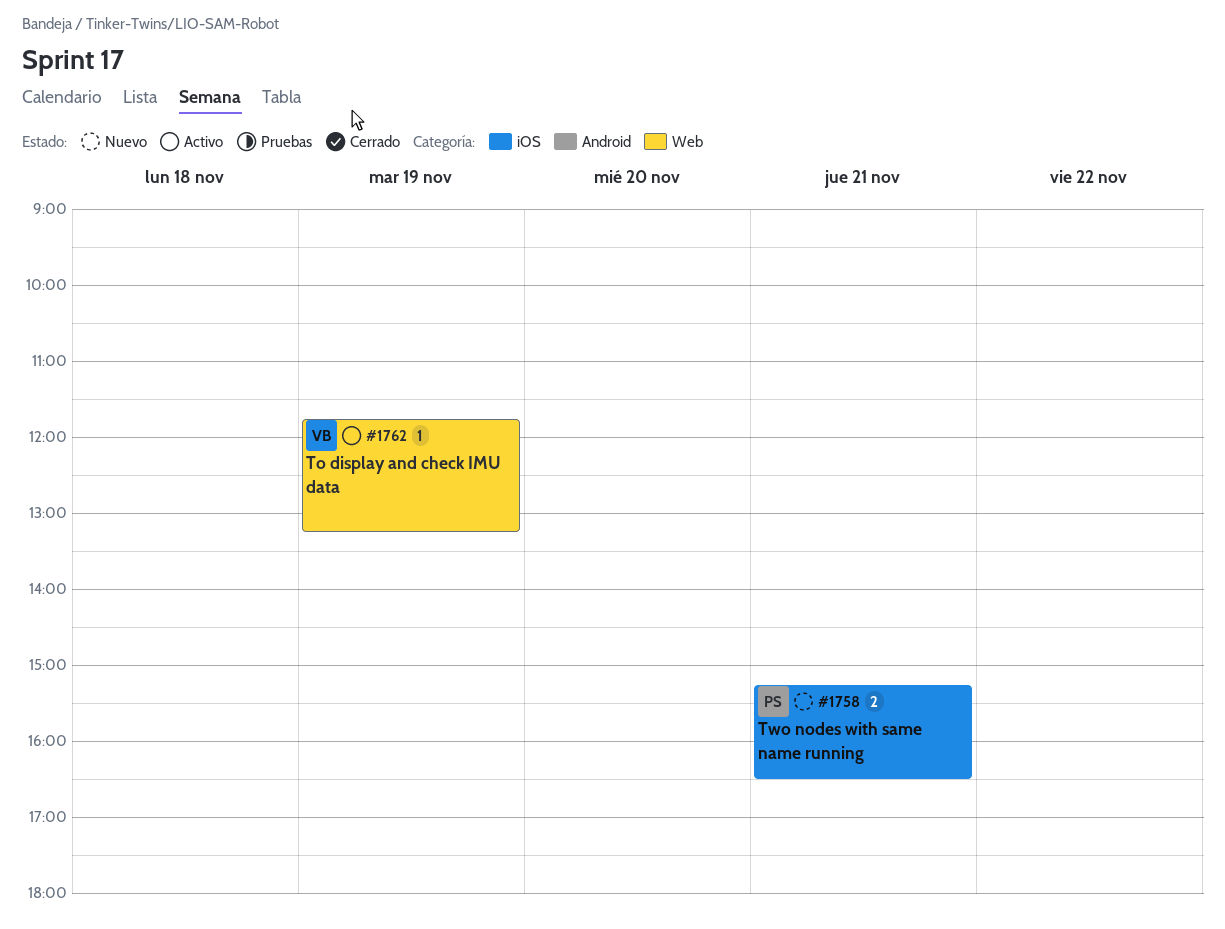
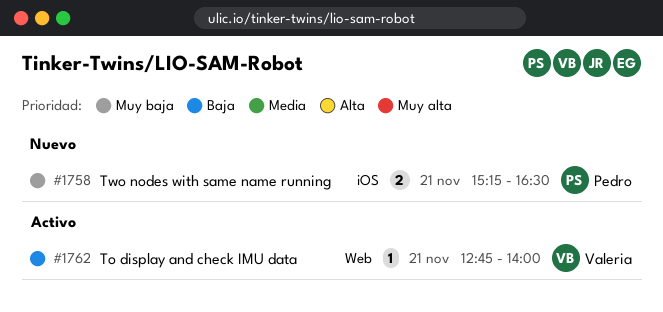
#1762, day: Nov 19 -> Nov 21
#1762, begins: 11:45 -> 12:45
#1762, ends: 13:15 -> 14:00

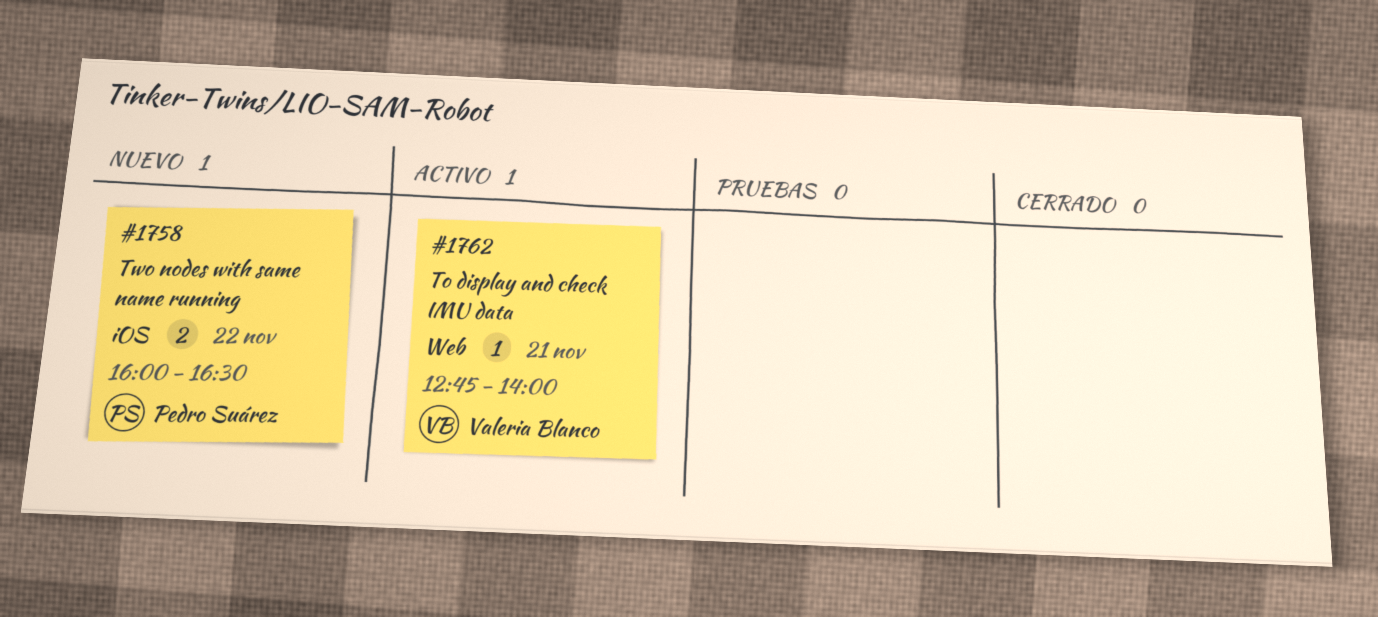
#1758, day: Nov 21 -> Nov 22
#1758, begins: 15:15 -> 16:00

